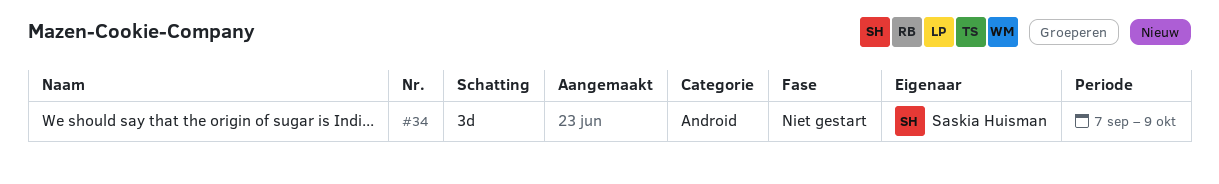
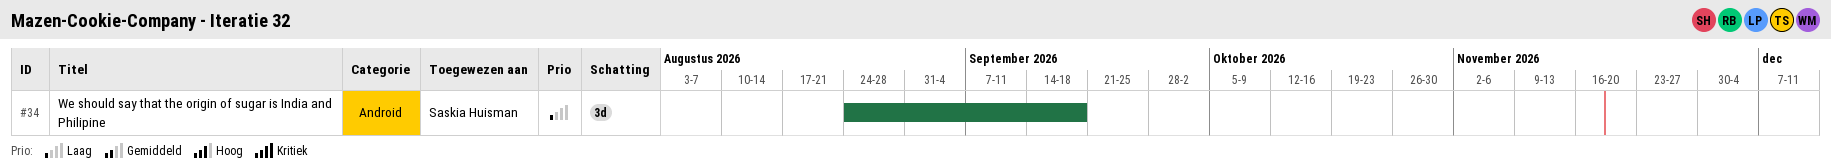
#34, start: Sep 7 -> Aug 24
#34, due: Oct 9 -> Sep 18

